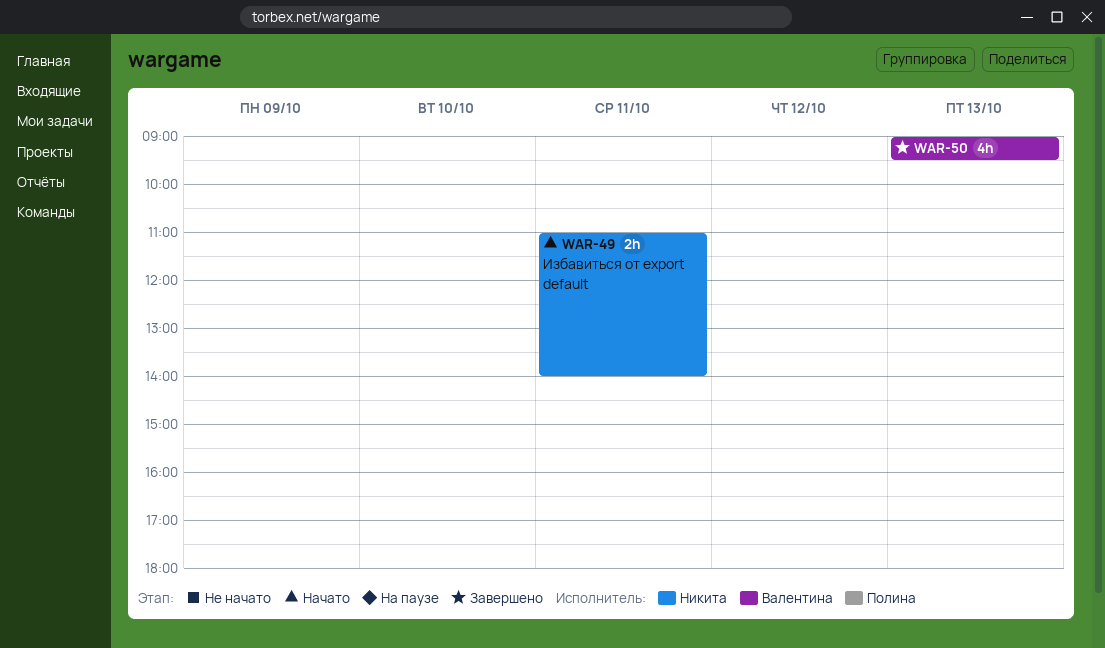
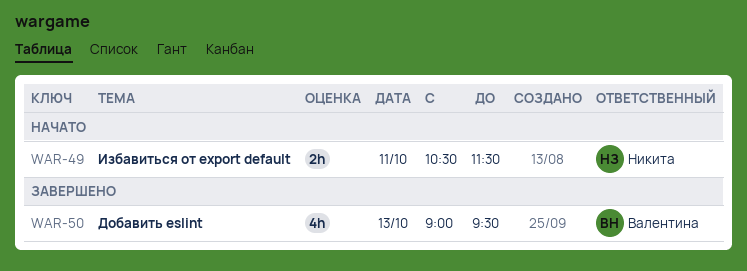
WAR-49, begins: 11:00 -> 10:30
WAR-49, ends: 14:00 -> 11:30

